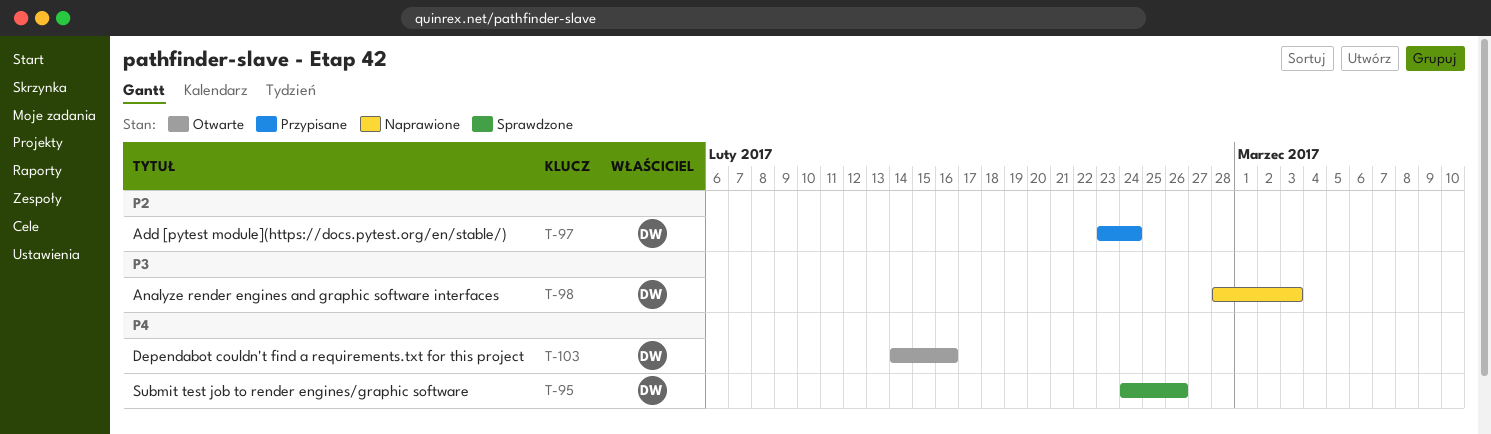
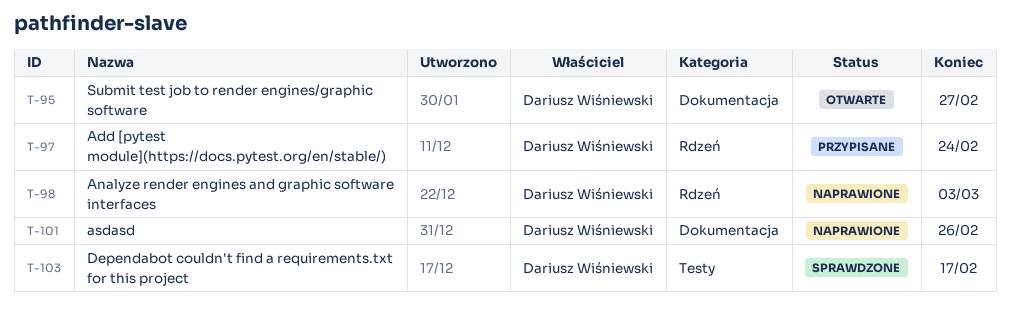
T-95, status: Sprawdzone -> Otwarte
T-95, due: Feb 26 -> Feb 27
T-101: none -> present
T-103, status: Otwarte -> Sprawdzone
T-103, due: Feb 16 -> Feb 17

